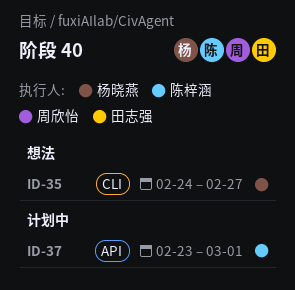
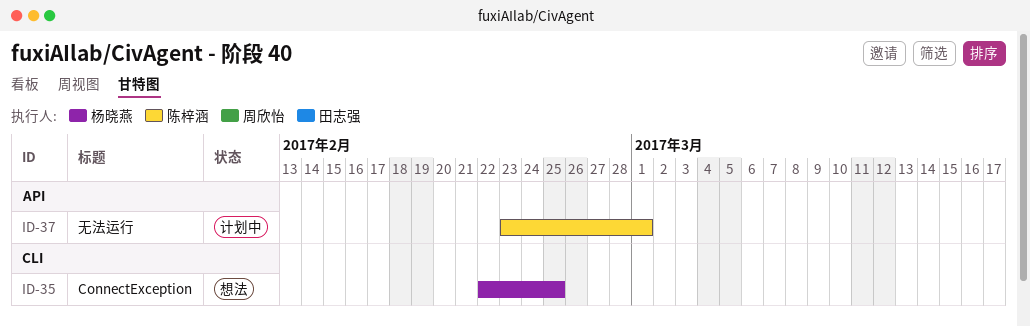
ID-35, start: Feb 24 -> Feb 22
ID-35, due: Feb 27 -> Feb 25

